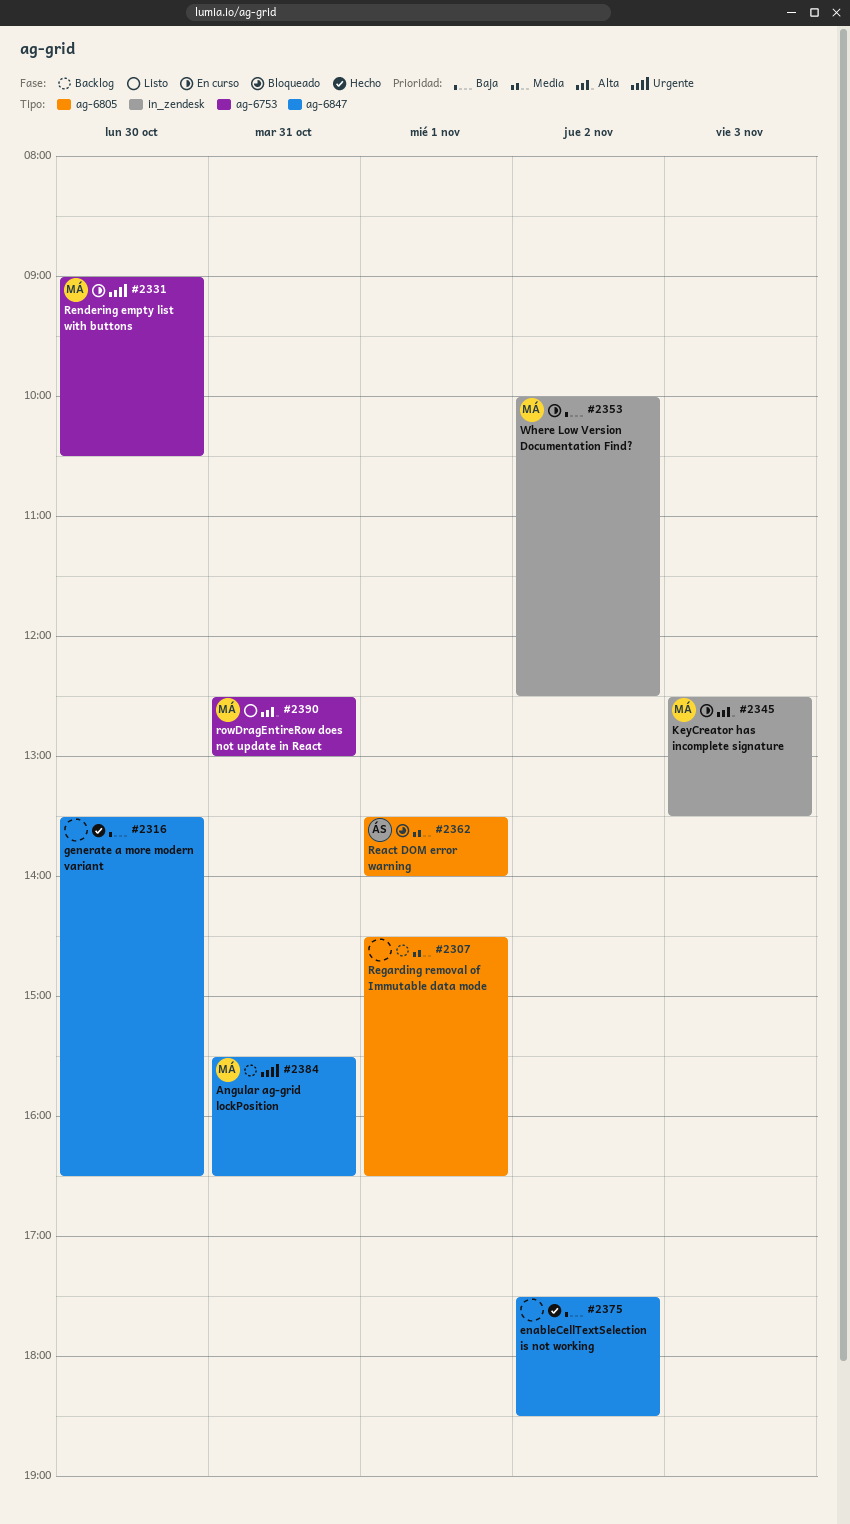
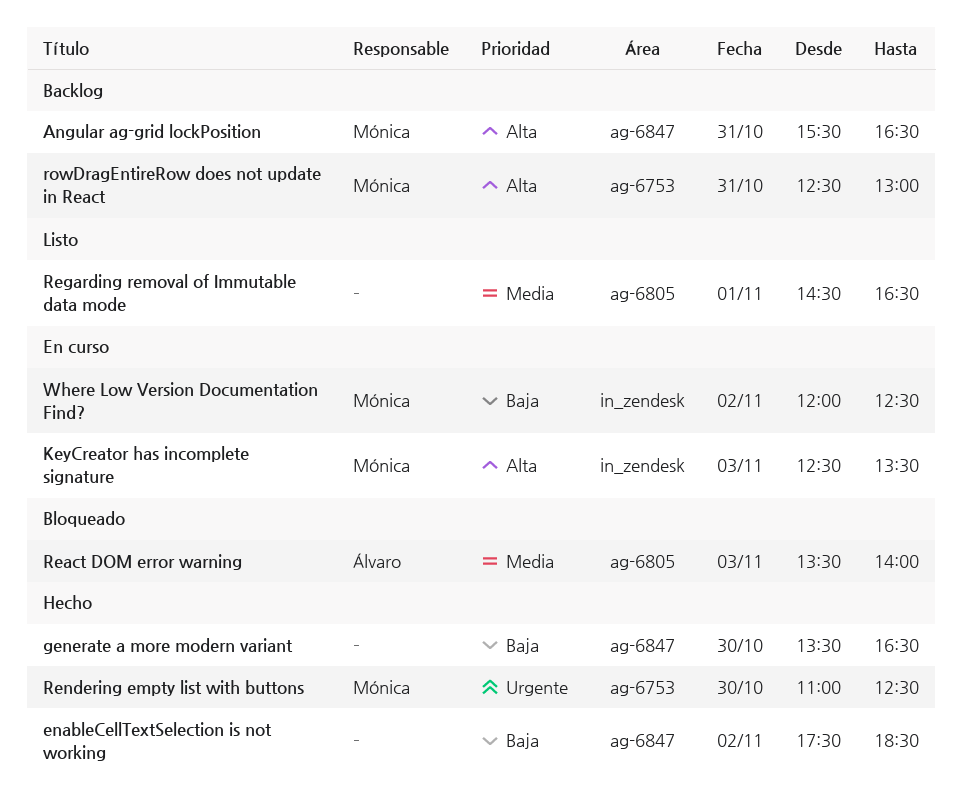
Angular ag-grid lockPosition, priority: Urgente -> Alta
React DOM error warning, day: Nov 1 -> Nov 3
Regarding removal of Immutable data mode, status: Backlog -> Listo
Rendering empty list with buttons, status: En curso -> Hecho
Rendering empty list with buttons, begins: 09:00 -> 11:00
Rendering empty list with buttons, ends: 10:30 -> 12:30
rowDragEntireRow does not update in React, status: Listo -> Backlog
Where Low Version Documentation Find?, begins: 10:00 -> 12:00

